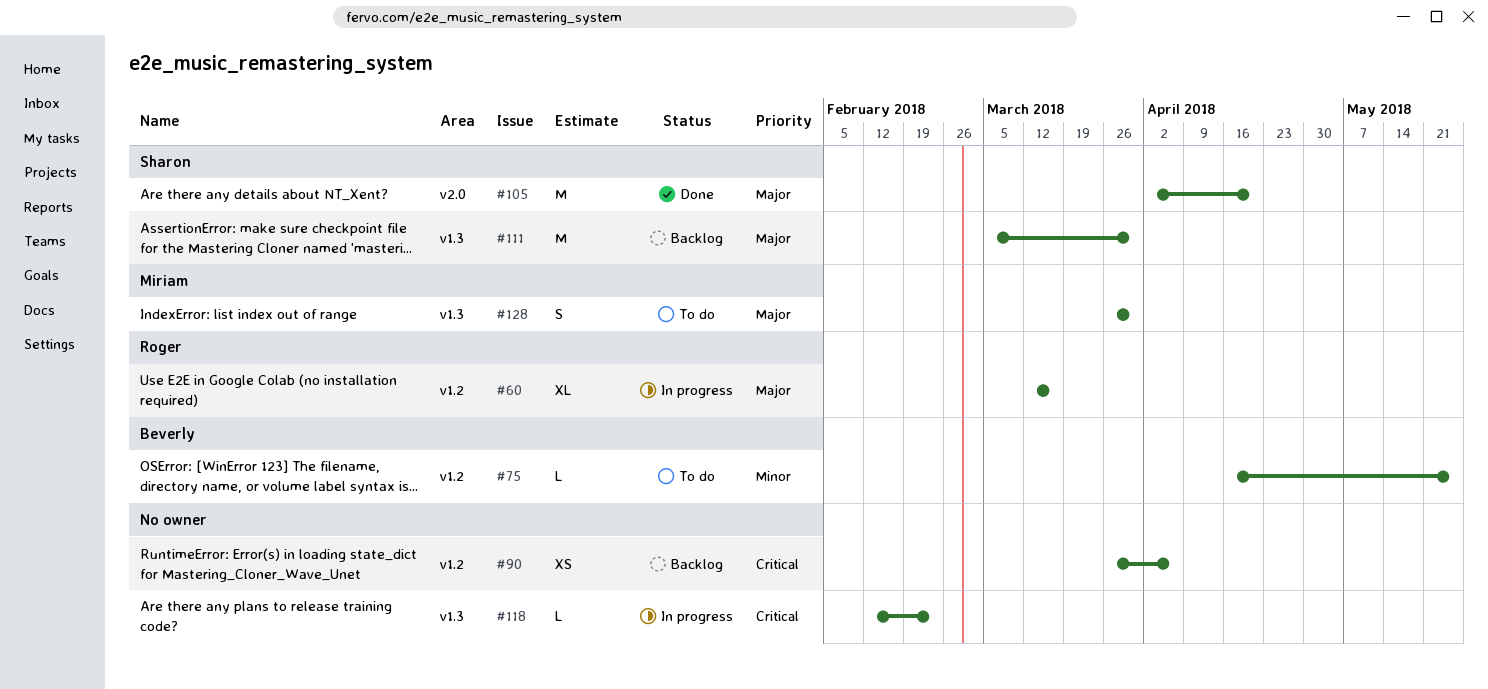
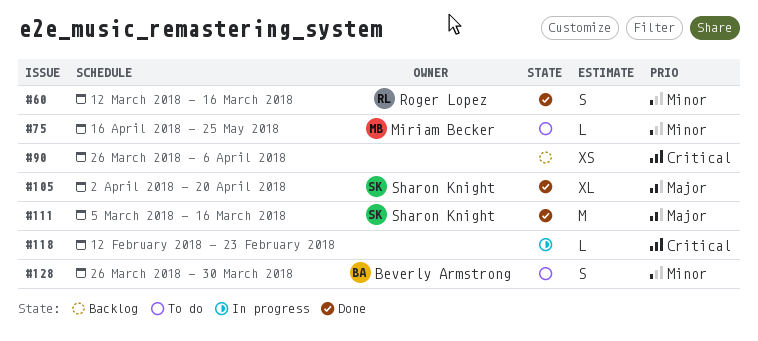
#60, status: In progress -> Done
#60, priority: Major -> Minor
#60, estimate: XL -> S
#75, owner: Beverly Armstrong -> Miriam Becker
#105, estimate: M -> XL
#111, status: Backlog -> Done
#111, due: Mar 30 -> Mar 16
#128, owner: Miriam Becker -> Beverly Armstrong
#128, priority: Major -> Minor

